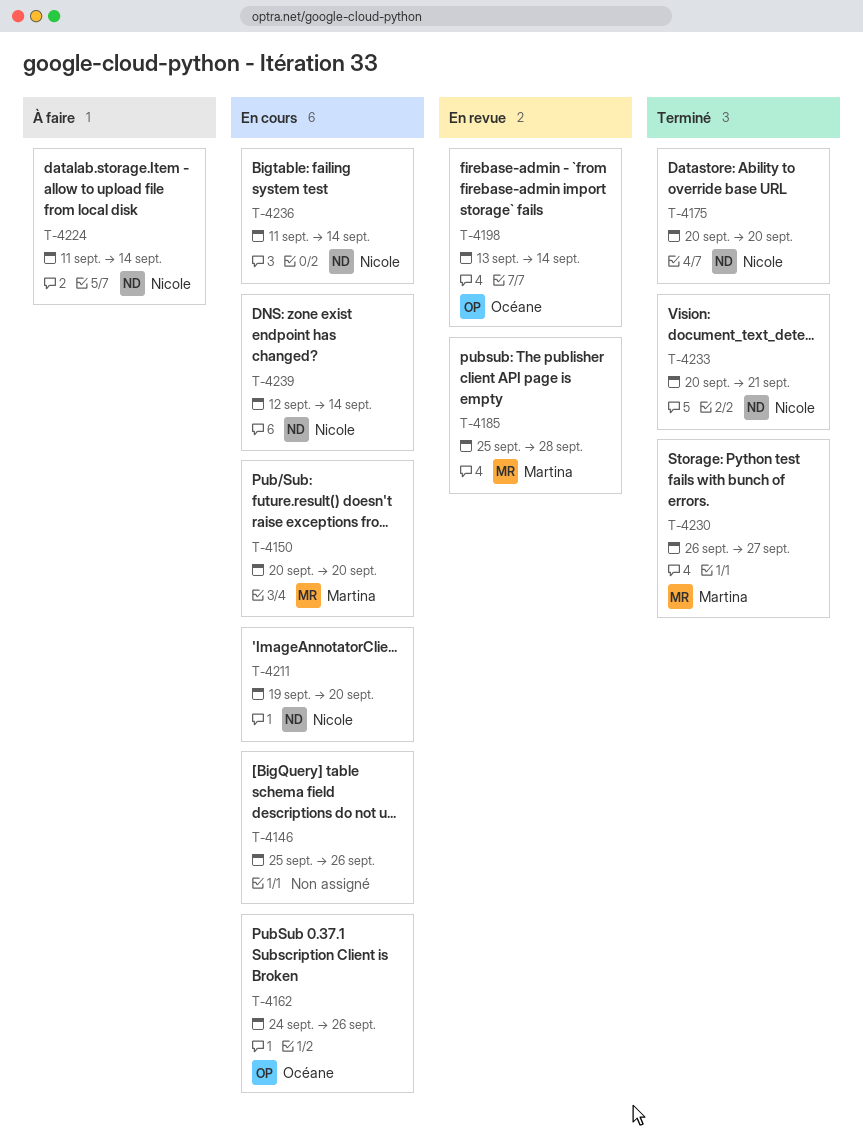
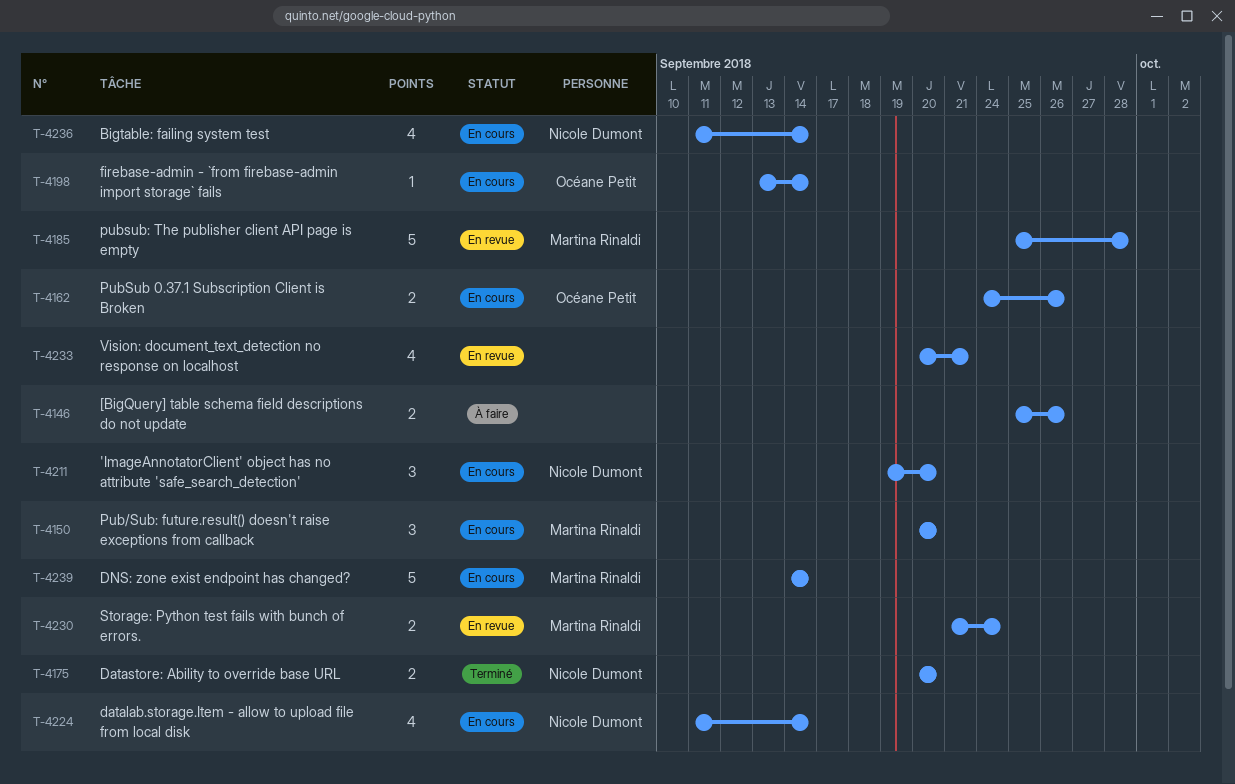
T-4146, status: En cours -> À faire
T-4198, status: En revue -> En cours
T-4224, status: À faire -> En cours
T-4230, status: Terminé -> En revue
T-4230, start: Sep 26 -> Sep 21
T-4230, due: Sep 27 -> Sep 24
T-4233, status: Terminé -> En revue
T-4233, owner: Nicole Dumont -> none
T-4239, owner: Nicole Dumont -> Martina Rinaldi
T-4239, start: Sep 12 -> Sep 14

